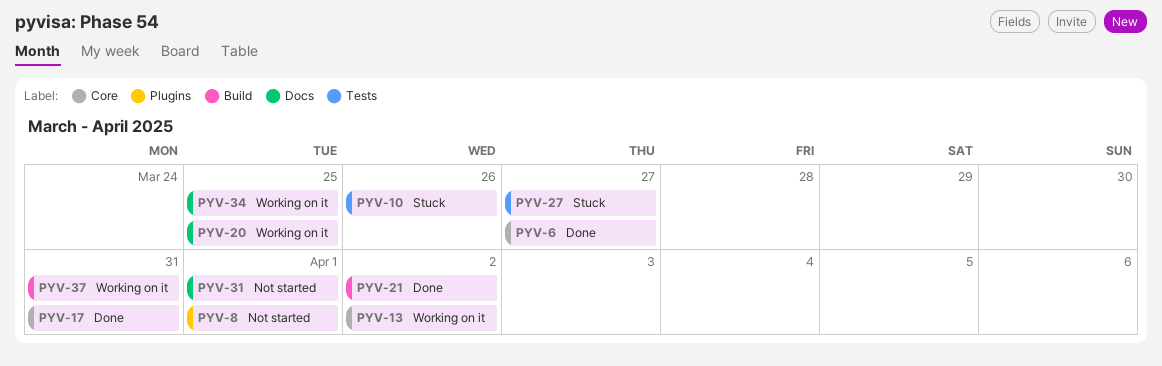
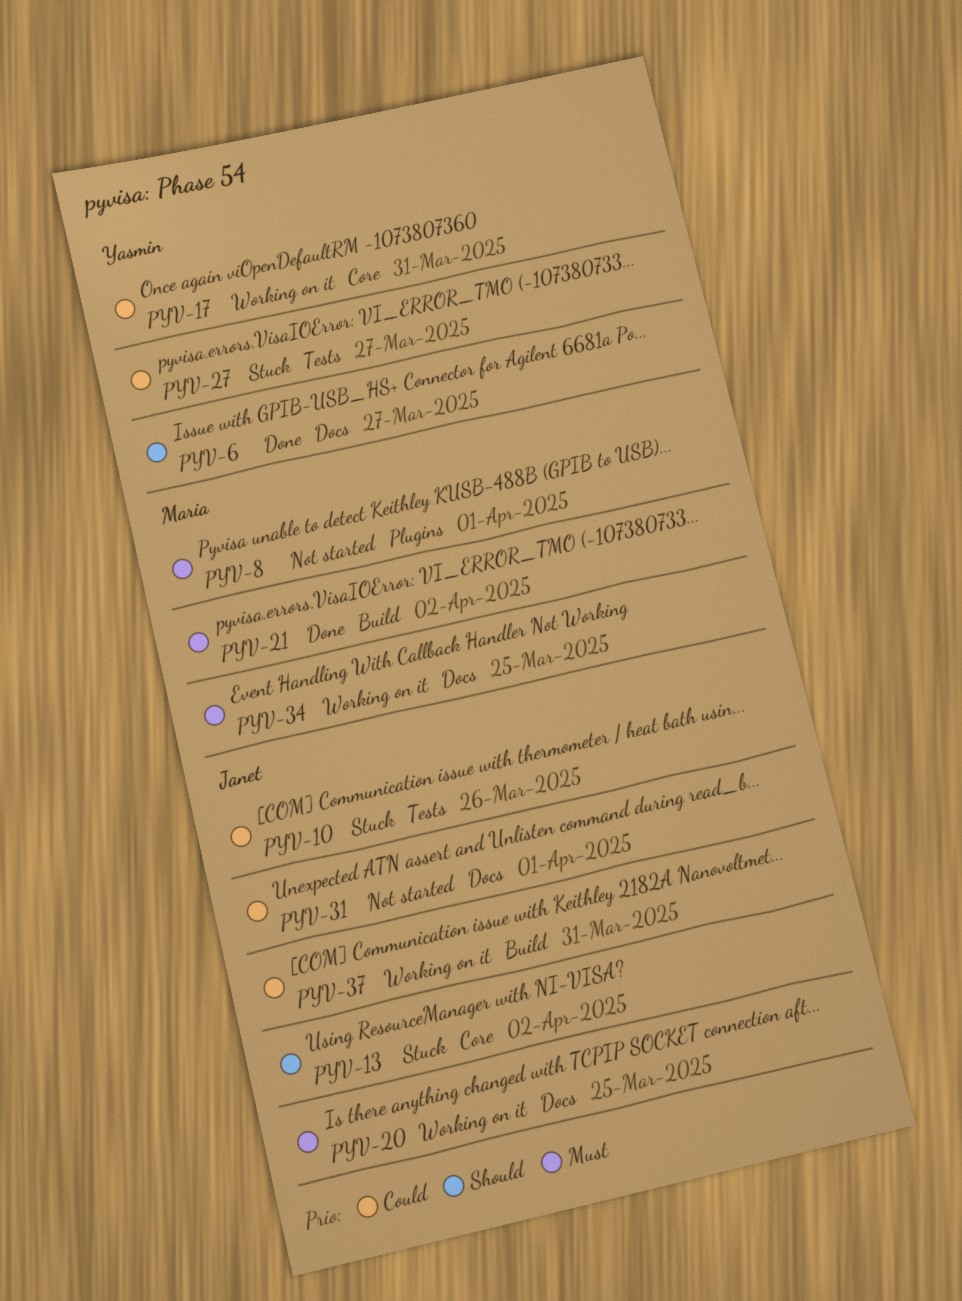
PYV-6, label: Core -> Docs
PYV-13, status: Working on it -> Stuck
PYV-17, status: Done -> Working on it

